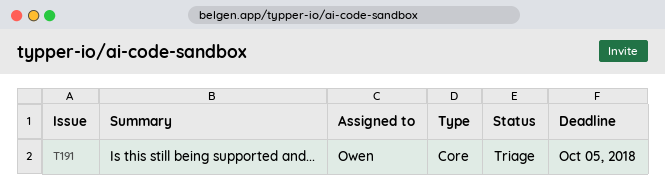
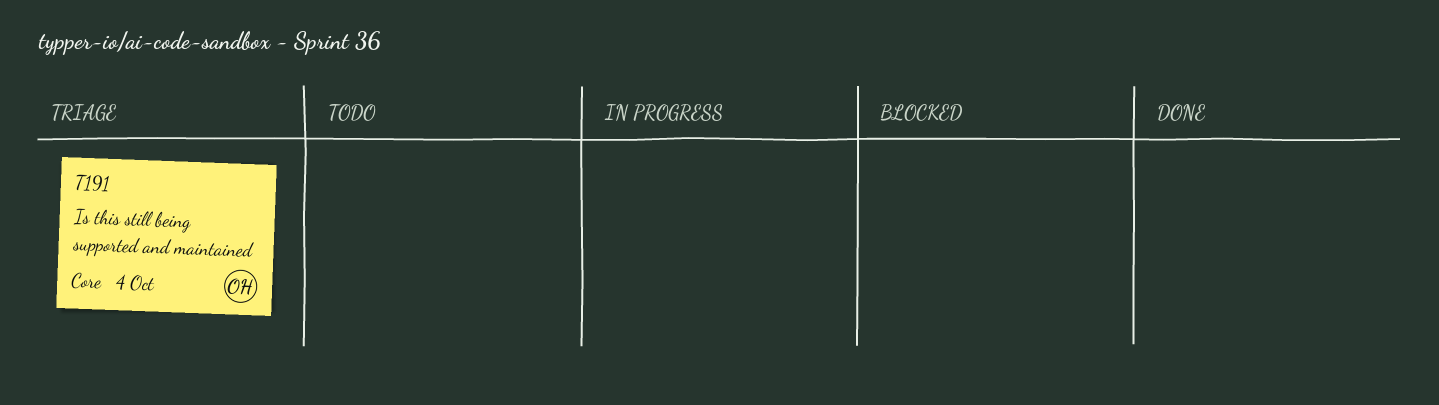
T191, due: Oct 5 -> Oct 4

